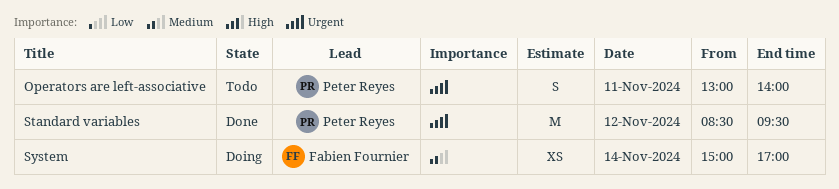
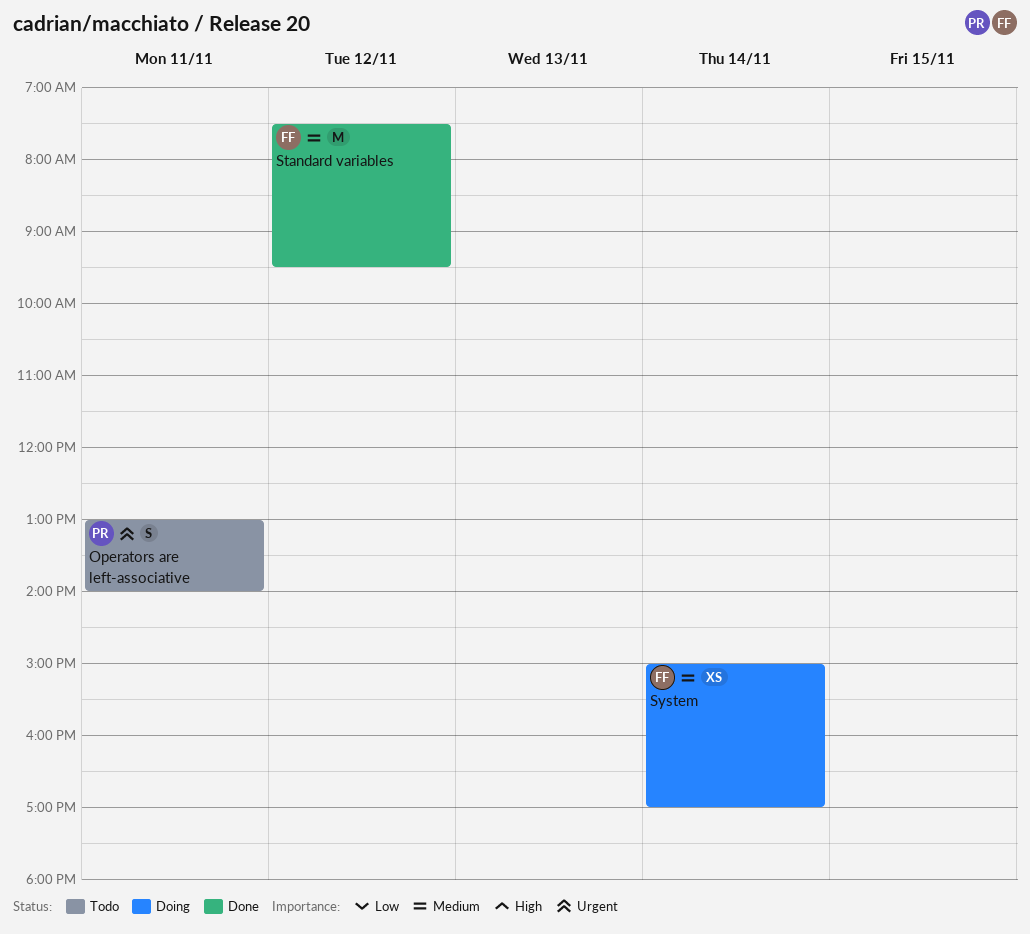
Standard variables, owner: Peter Reyes -> Fabien Fournier
Standard variables, priority: Urgent -> Medium
Standard variables, begins: 08:30 -> 07:30

